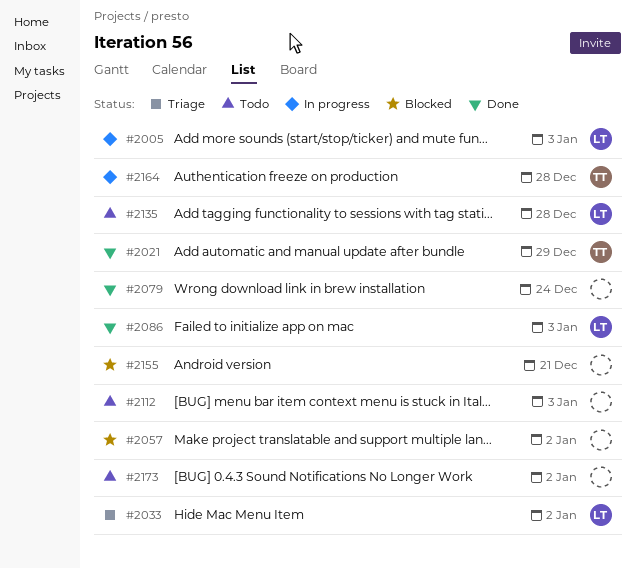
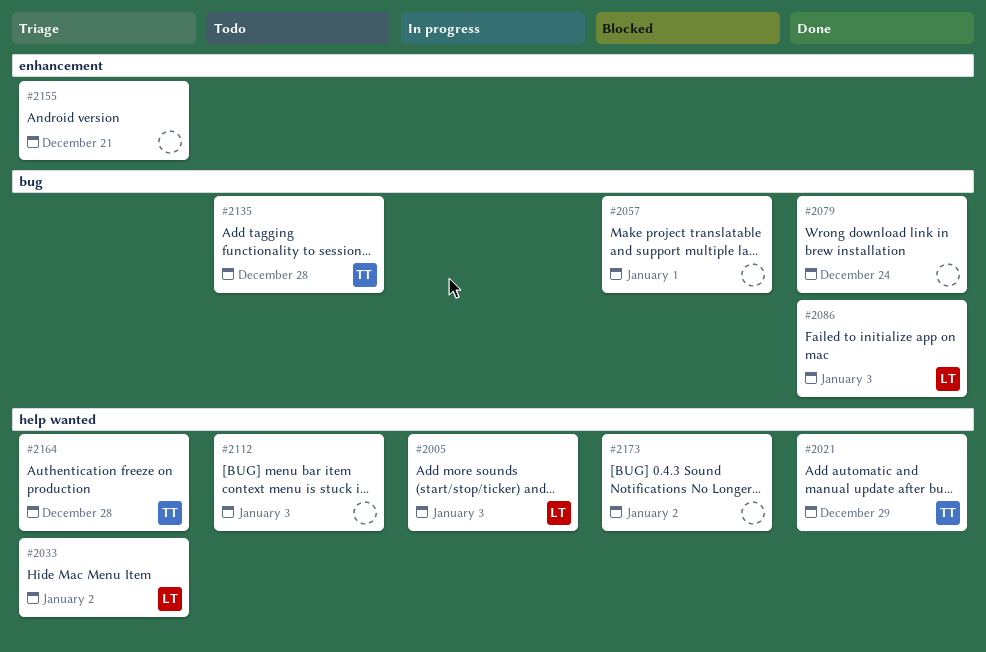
#2057, due: Jan 2 -> Jan 1
#2135, owner: LT -> TT
#2155, status: Blocked -> Triage
#2164, status: In progress -> Triage
#2173, status: Todo -> Blocked

